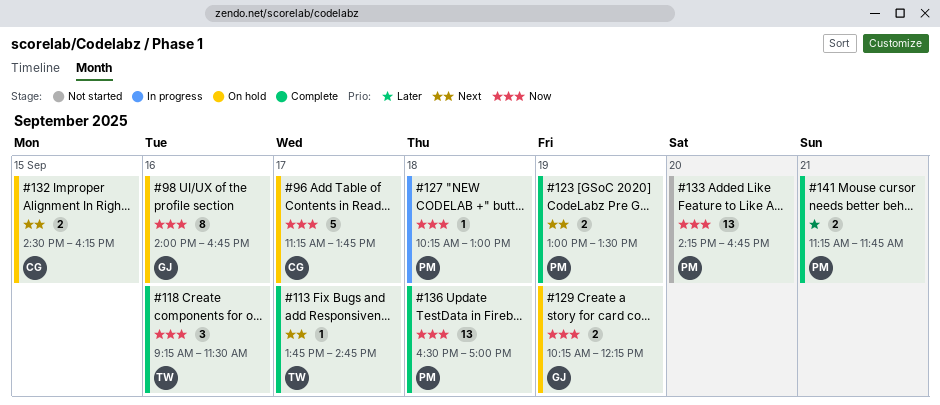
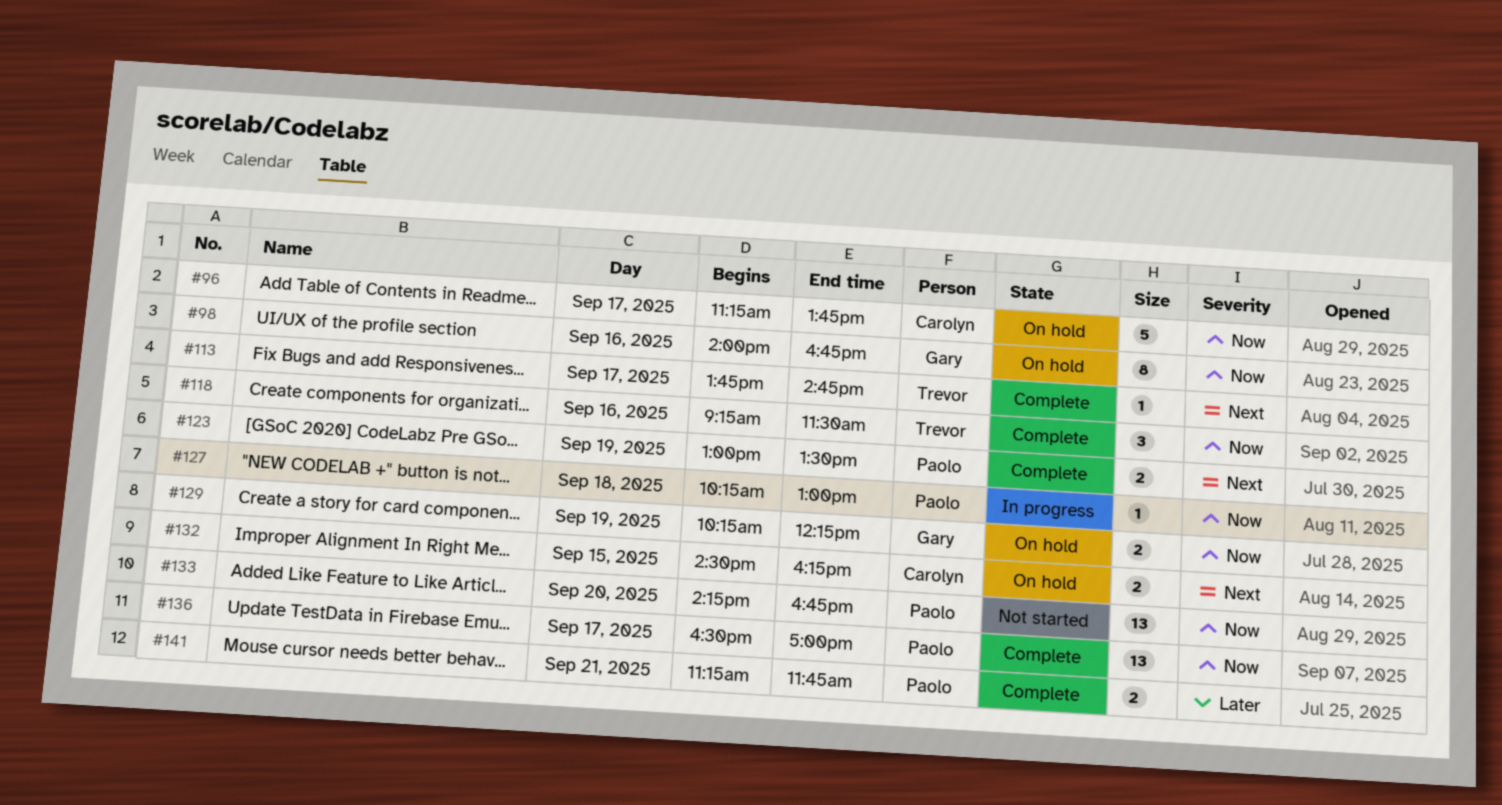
#136, day: Sep 18 -> Sep 17

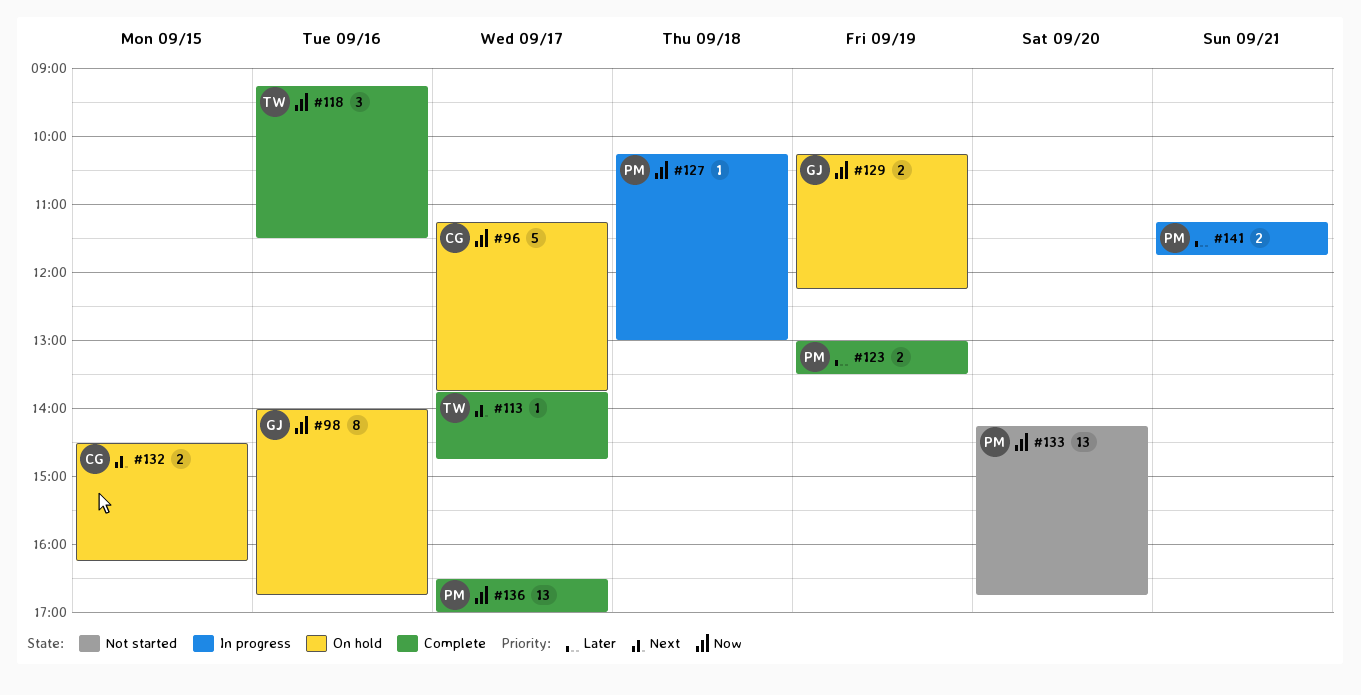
#123, priority: Next -> Later
#141, status: Complete -> In progress

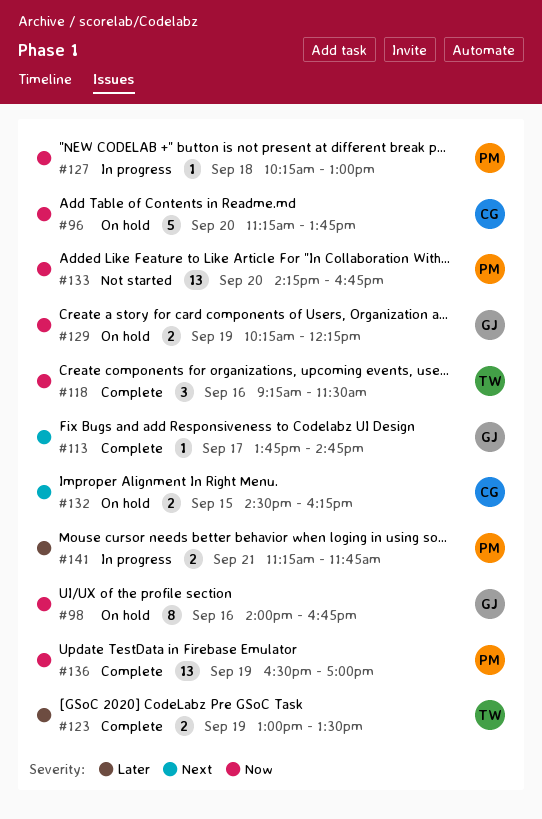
#96, day: Sep 17 -> Sep 20
#113, owner: TW -> GJ
#123, owner: PM -> TW
#136, day: Sep 17 -> Sep 19

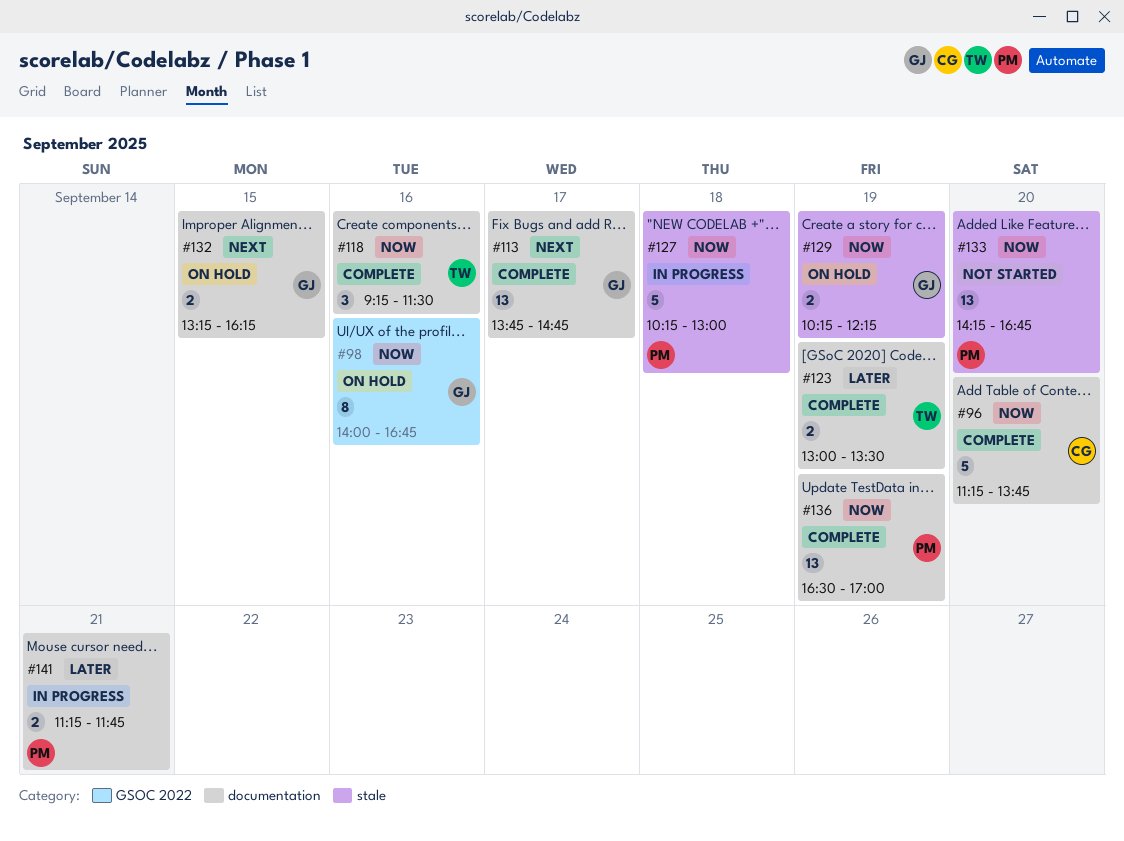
#96, status: On hold -> Complete
#113, estimate: 1 -> 13
#127, estimate: 1 -> 5
#132, owner: CG -> GJ
#132, begins: 14:30 -> 13:15

